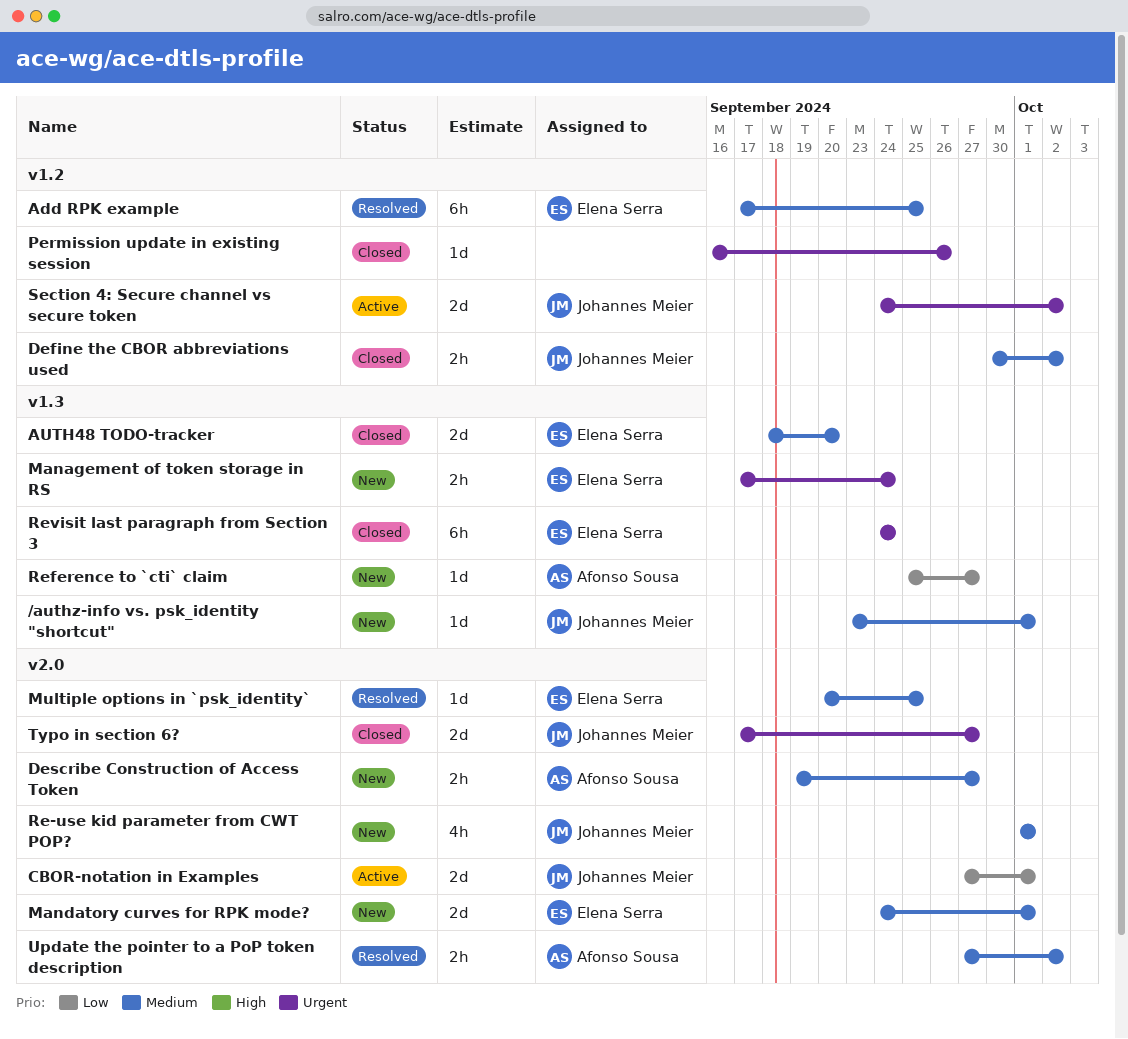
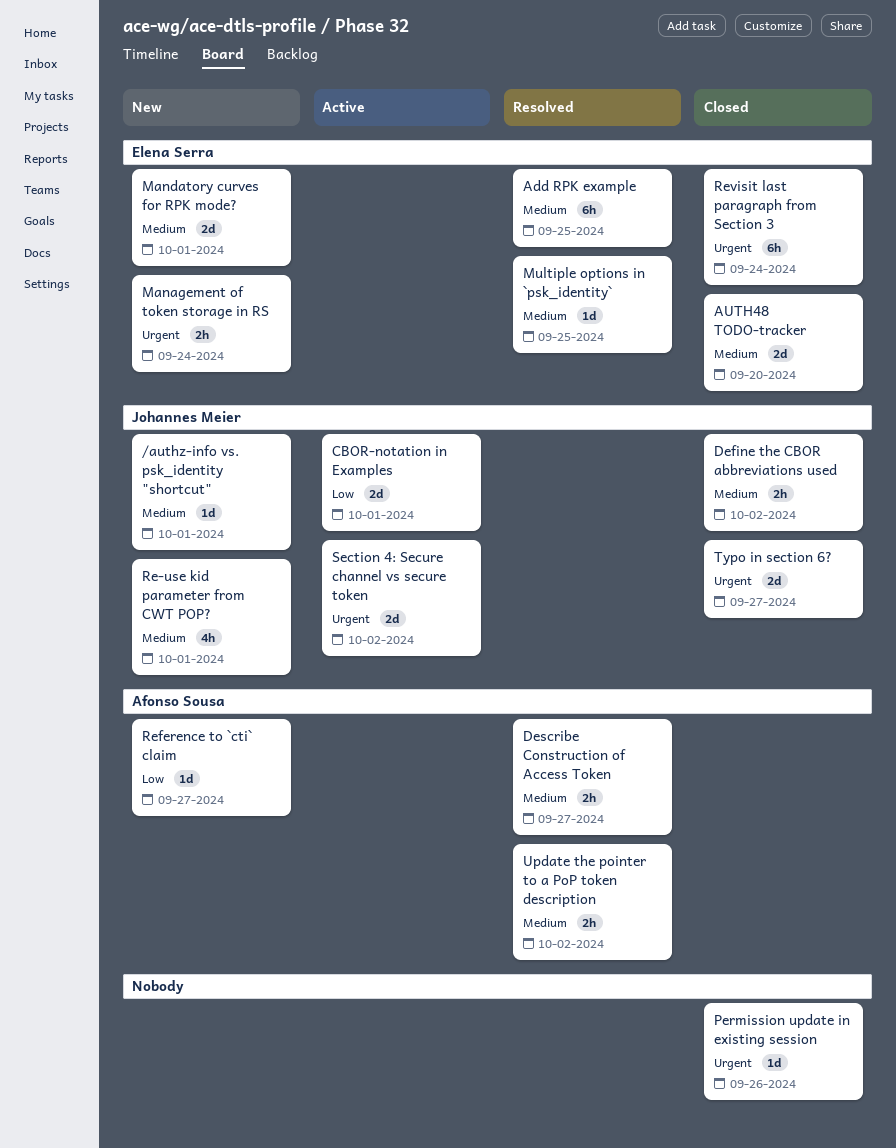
Describe Construction of Access Token, status: New -> Resolved

